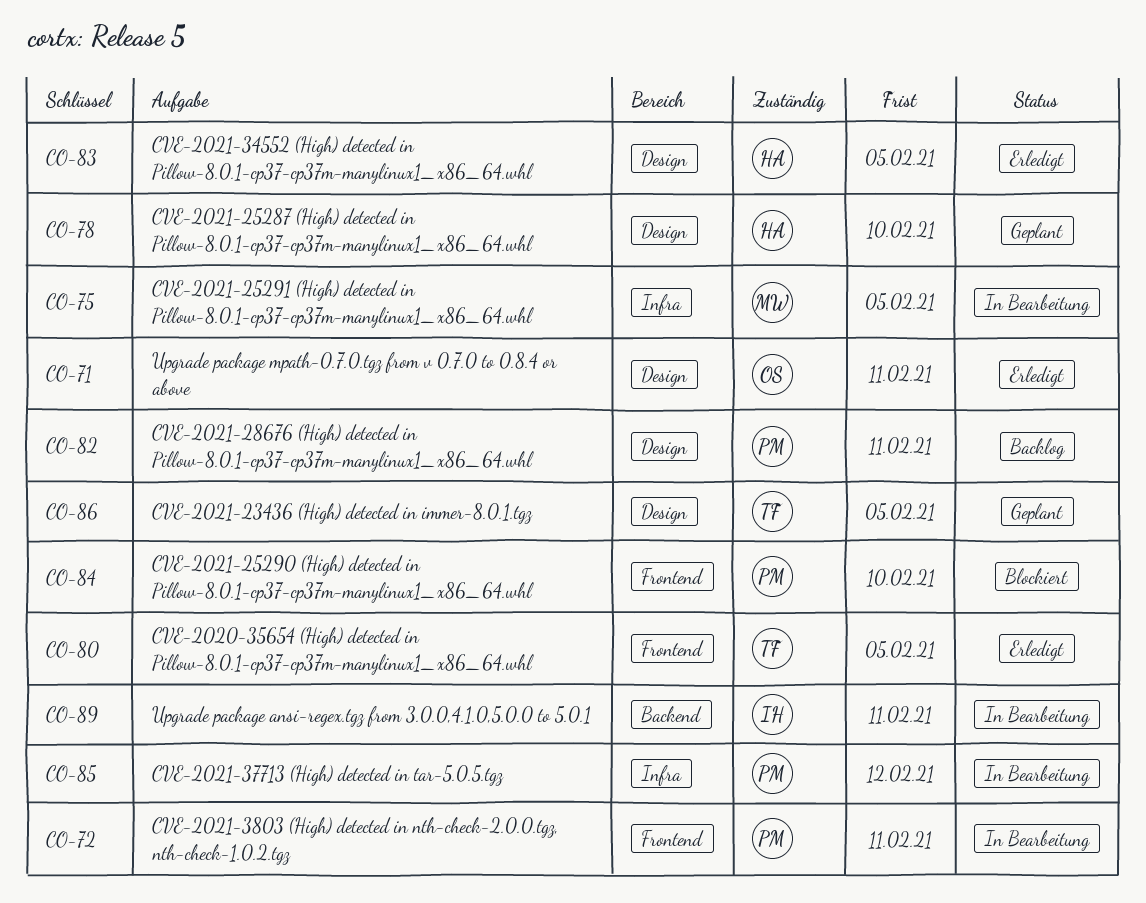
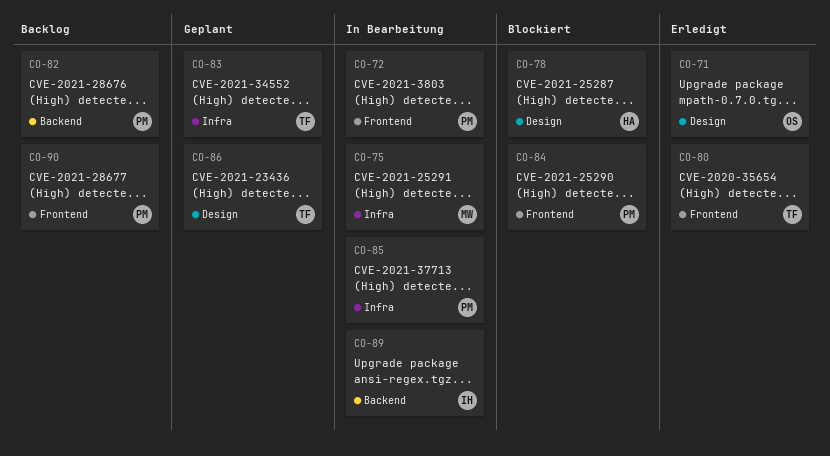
CO-78, status: Geplant -> Blockiert
CO-82, label: Design -> Backend
CO-83, status: Erledigt -> Geplant
CO-83, owner: HA -> TF
CO-83, label: Design -> Infra
CO-90: none -> present

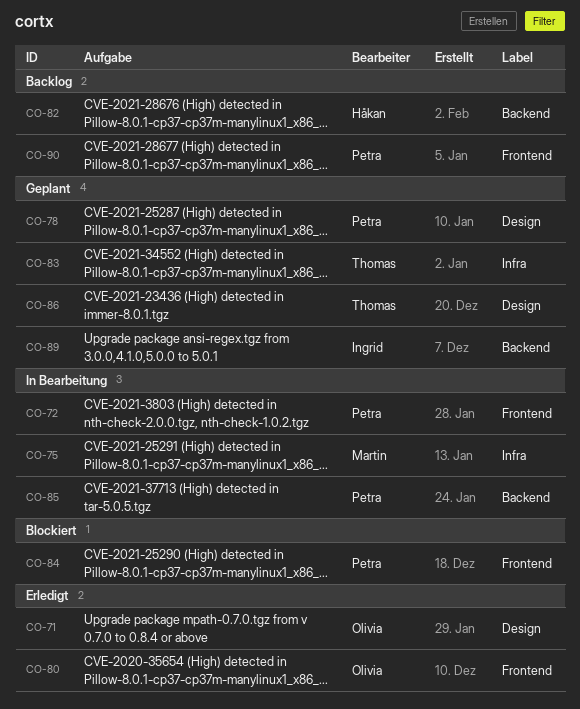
CO-78, status: Blockiert -> Geplant
CO-78, owner: Håkan -> Petra
CO-80, owner: Thomas -> Olivia
CO-82, owner: Petra -> Håkan
CO-85, label: Infra -> Backend
CO-89, status: In Bearbeitung -> Geplant

